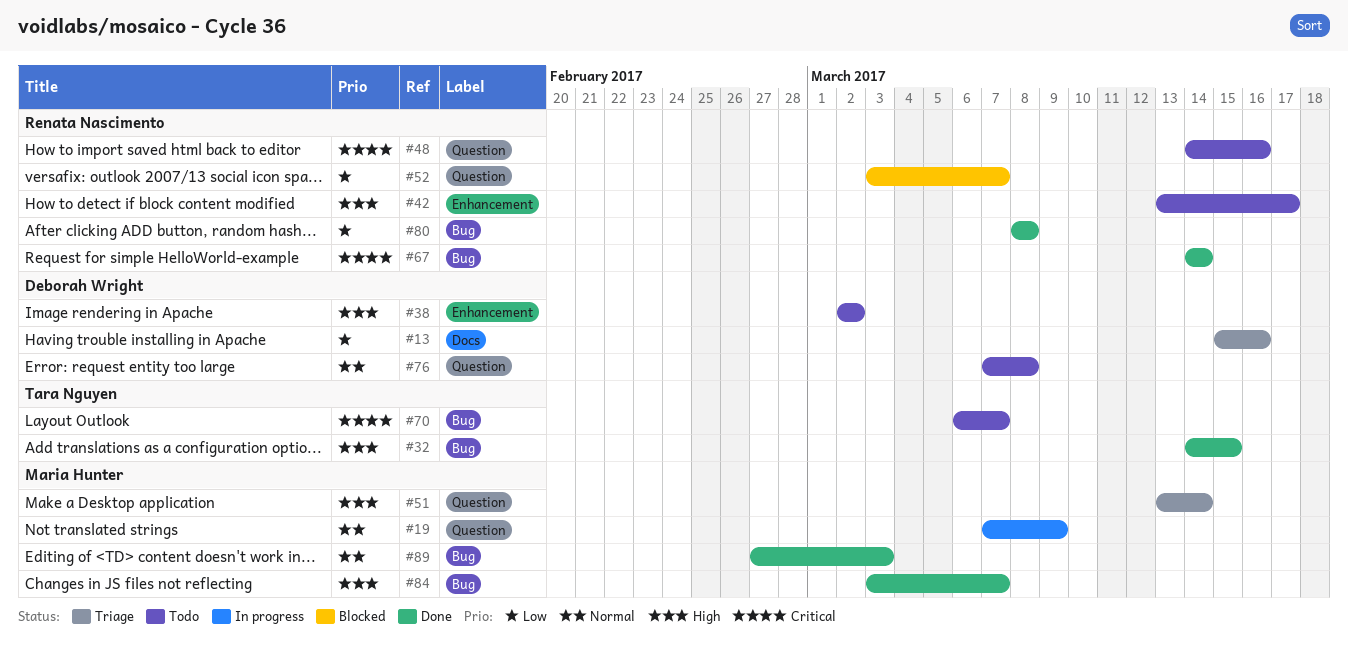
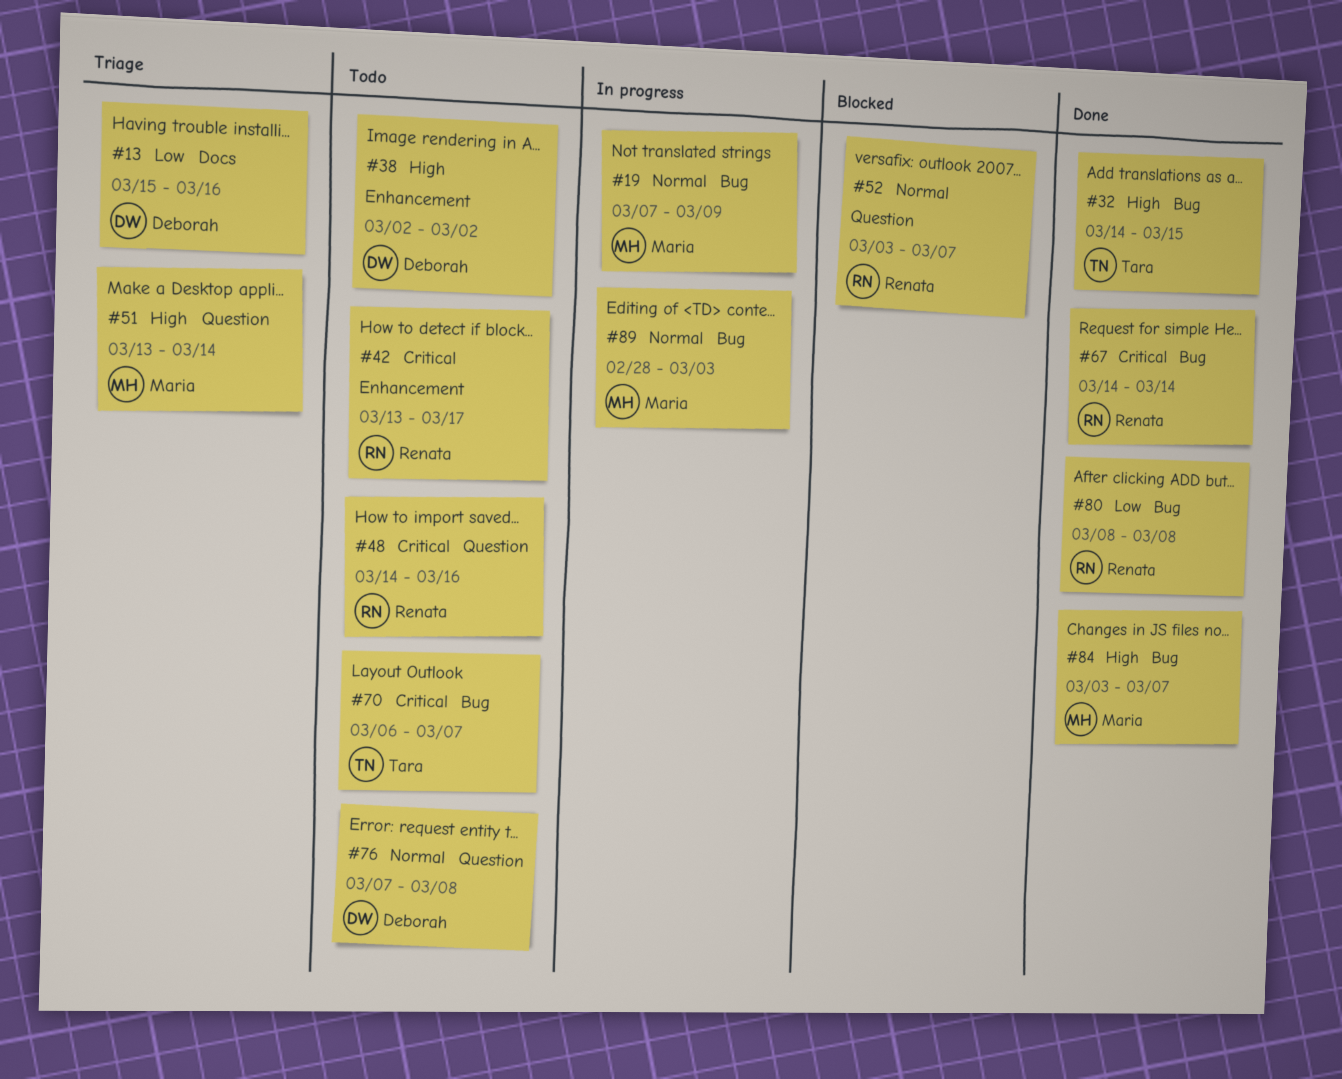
#19, label: Question -> Bug
#42, priority: High -> Critical
#52, priority: Low -> Normal
#89, status: Done -> In progress
#89, start: Feb 27 -> Feb 28

